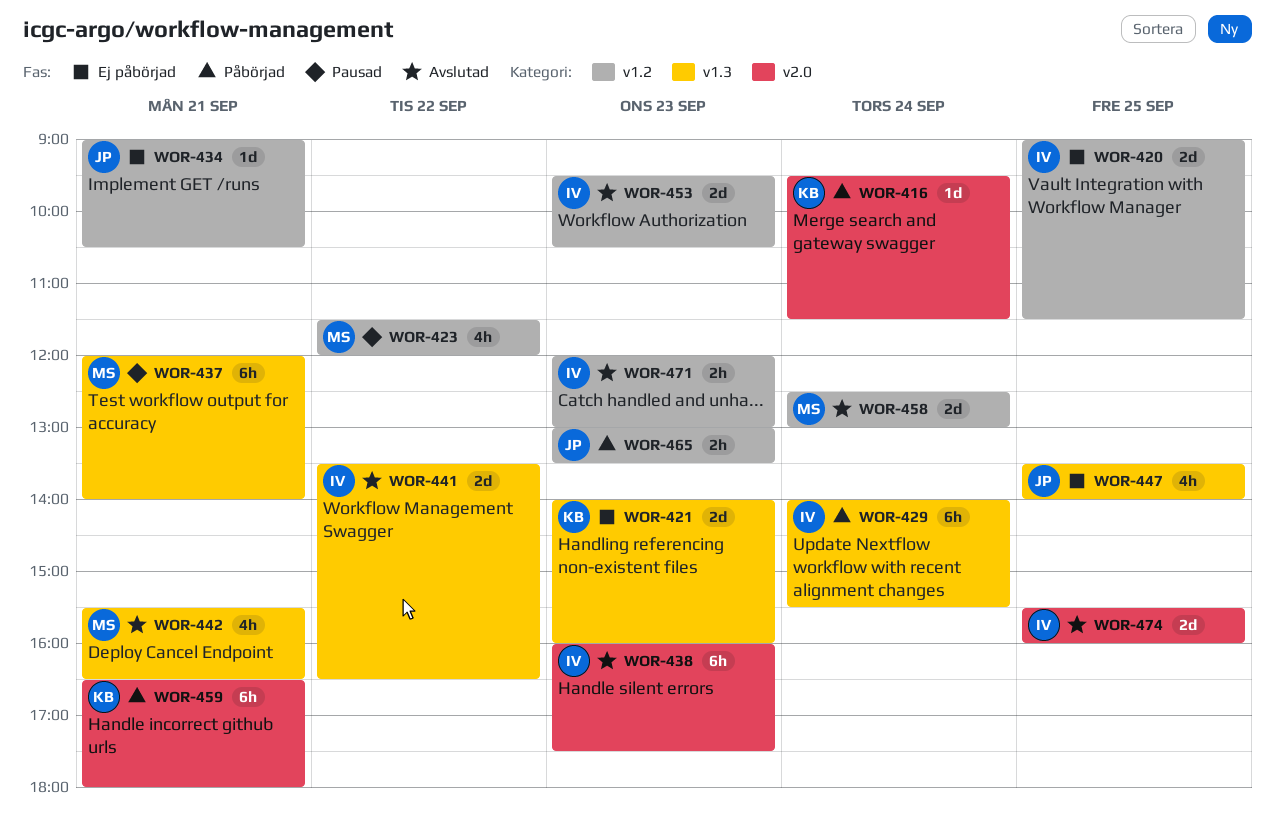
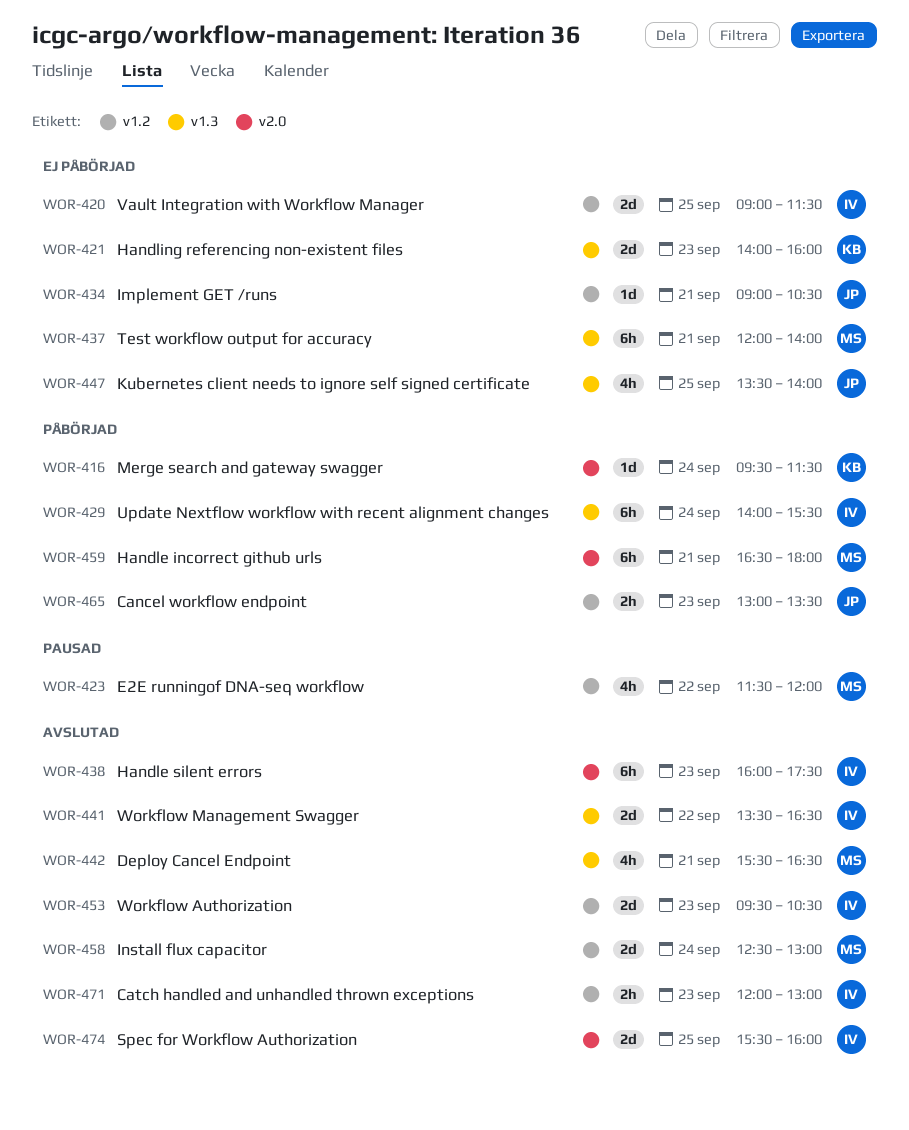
WOR-437, status: Pausad -> Ej påbörjad
WOR-459, owner: KB -> MS

